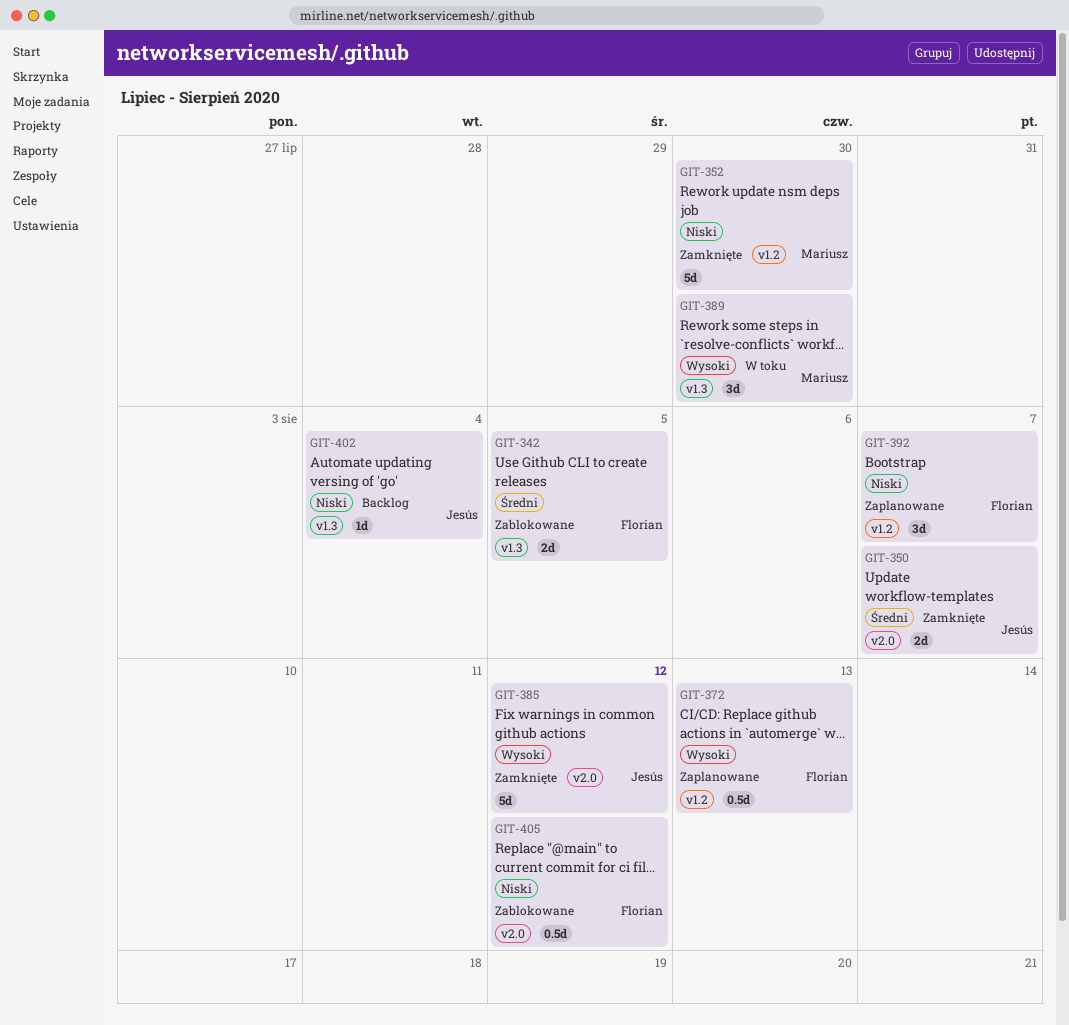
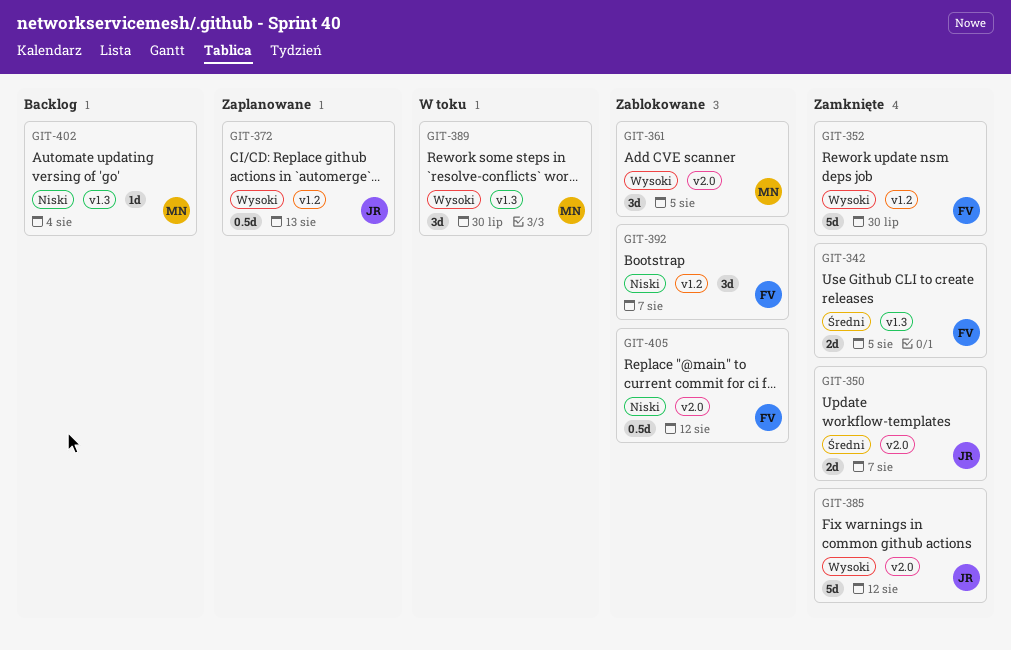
GIT-342, status: Zablokowane -> Zamknięte
GIT-352, owner: Mariusz -> Florian
GIT-352, priority: Niski -> Wysoki
GIT-361: none -> present
GIT-372, owner: Florian -> Jesús
GIT-392, status: Zaplanowane -> Zablokowane
GIT-402, owner: Jesús -> Mariusz

